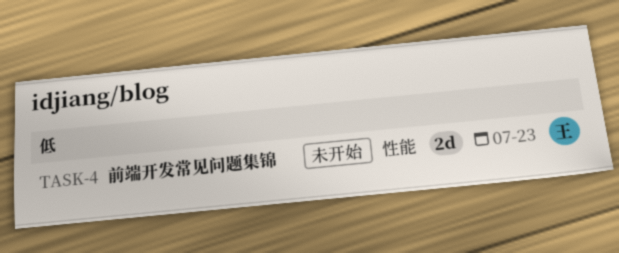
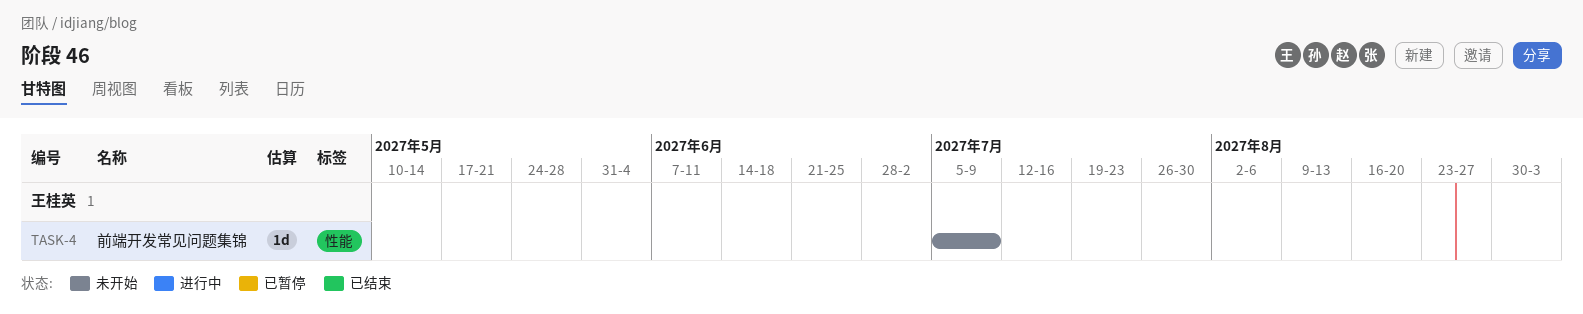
TASK-4, estimate: 2d -> 1d
TASK-4, due: Jul 23 -> Jul 9

